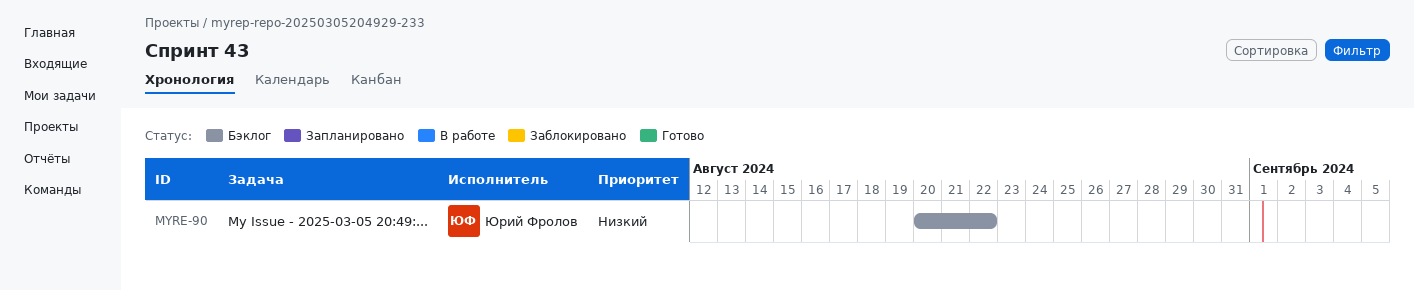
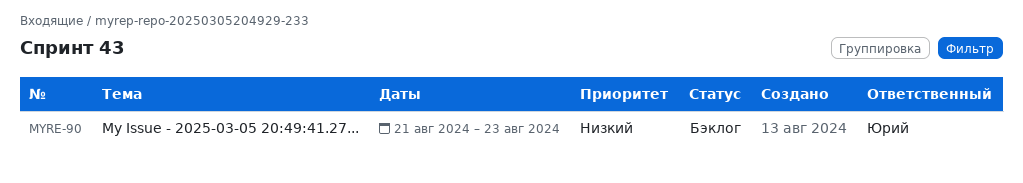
MYRE-90, start: Aug 20 -> Aug 21
MYRE-90, due: Aug 22 -> Aug 23

